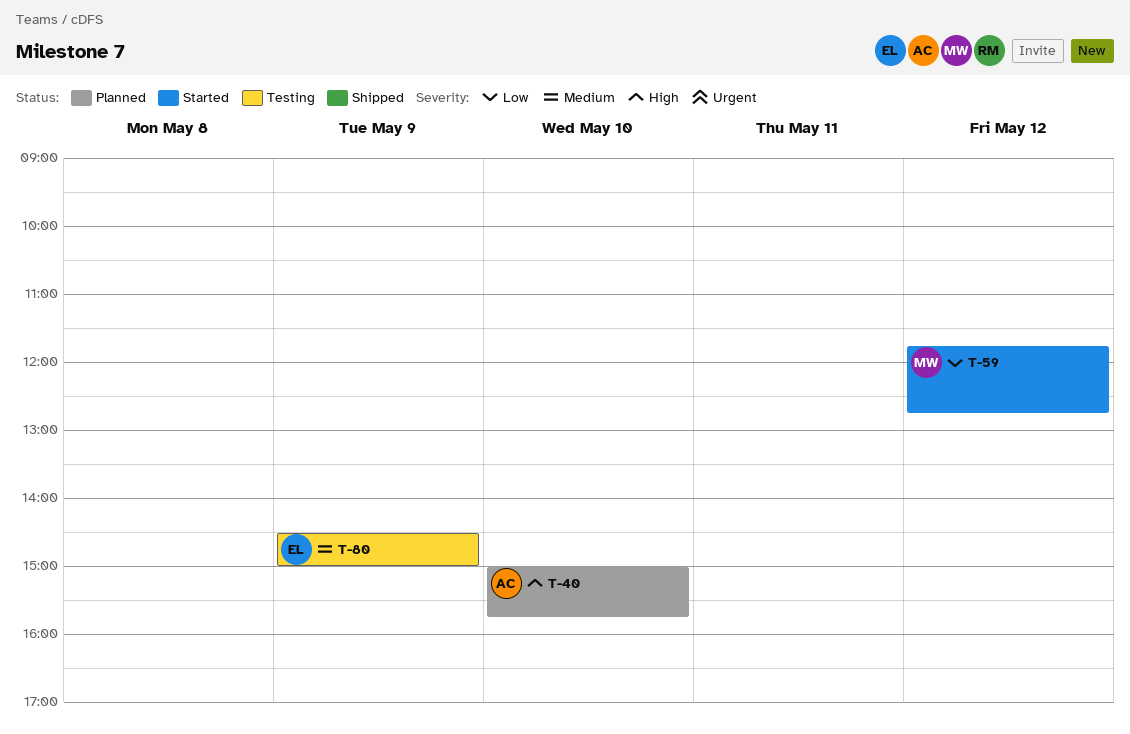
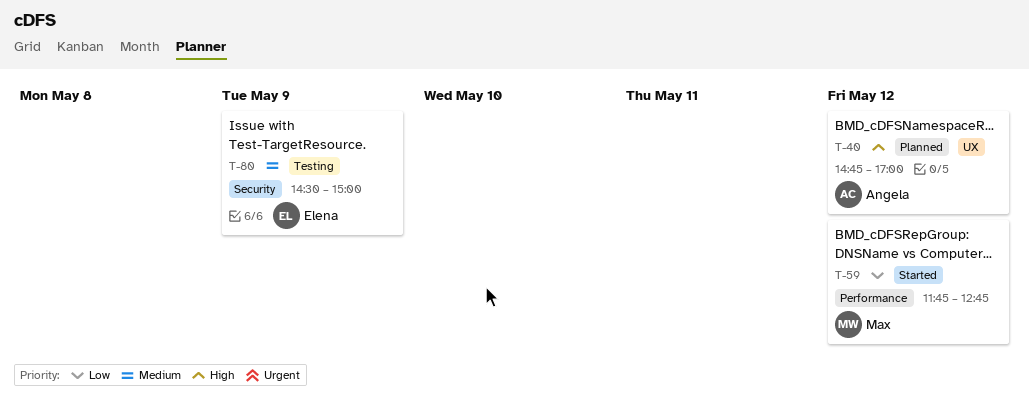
T-40, day: May 10 -> May 12
T-40, begins: 15:00 -> 14:45
T-40, ends: 15:45 -> 17:00

